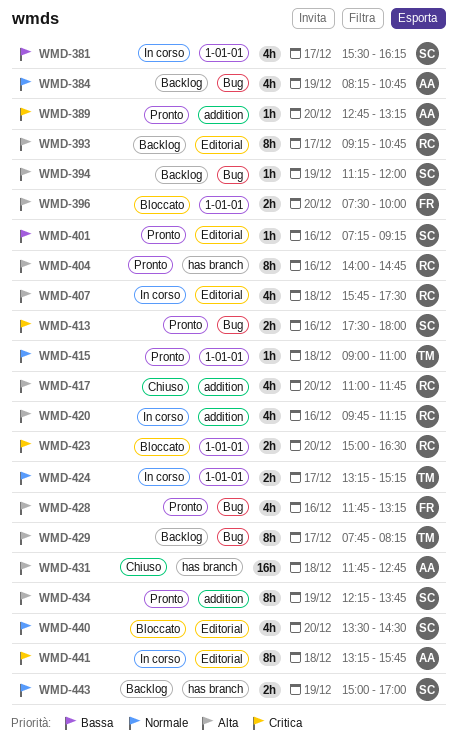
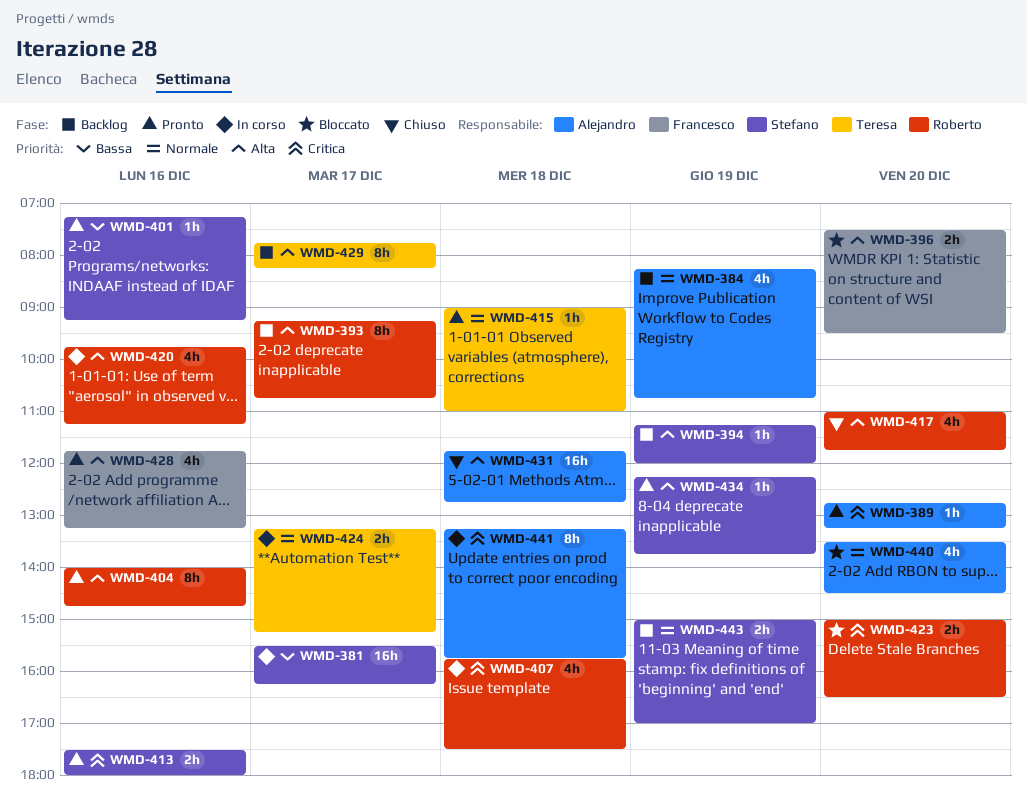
WMD-381, estimate: 4h -> 16h
WMD-396, ends: 10:00 -> 09:30
WMD-407, priority: Alta -> Critica
WMD-434, estimate: 8h -> 1h
WMD-440, owner: Stefano -> Alejandro

